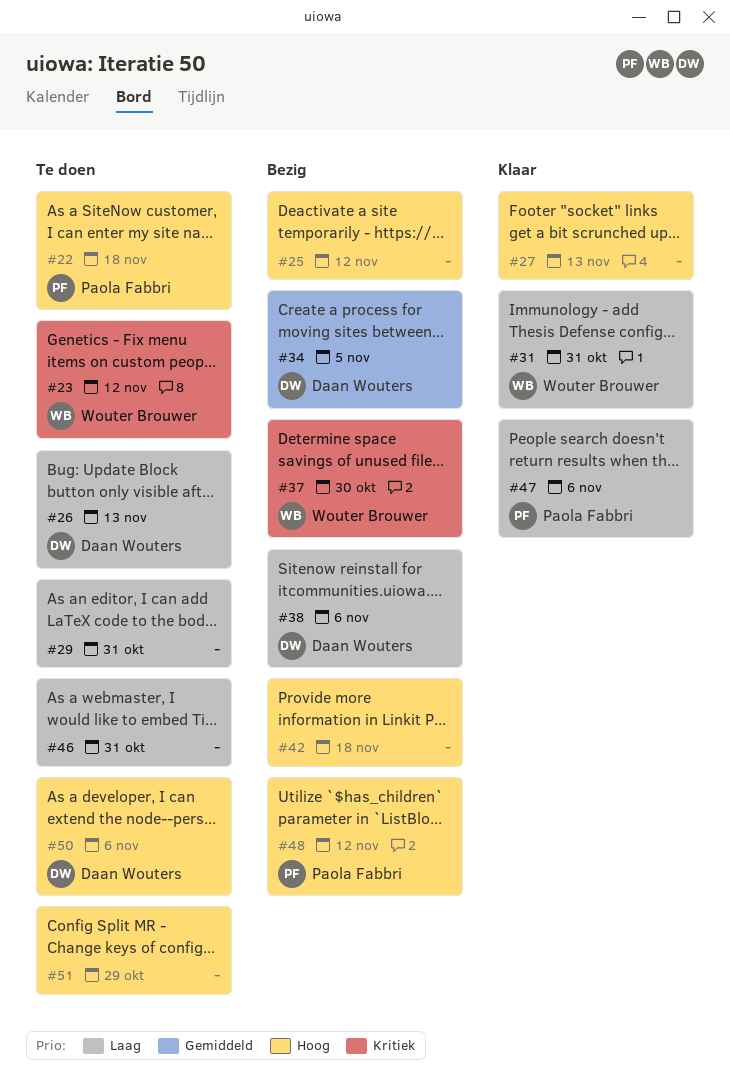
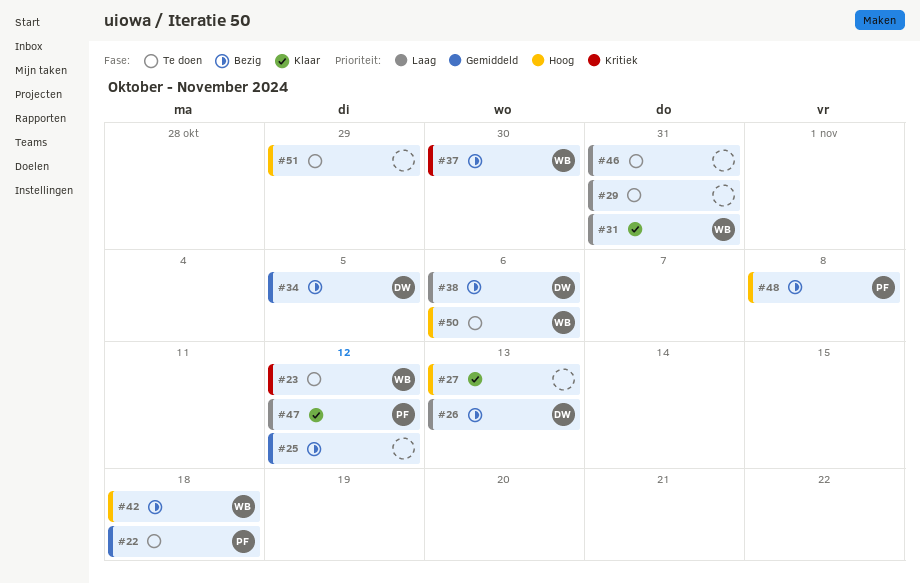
#22, priority: Hoog -> Gemiddeld
#25, priority: Hoog -> Gemiddeld
#26, status: Te doen -> Bezig
#42, owner: none -> Wouter Brouwer
#47, due: Nov 6 -> Nov 12
#48, due: Nov 12 -> Nov 8
#50, owner: Daan Wouters -> Wouter Brouwer

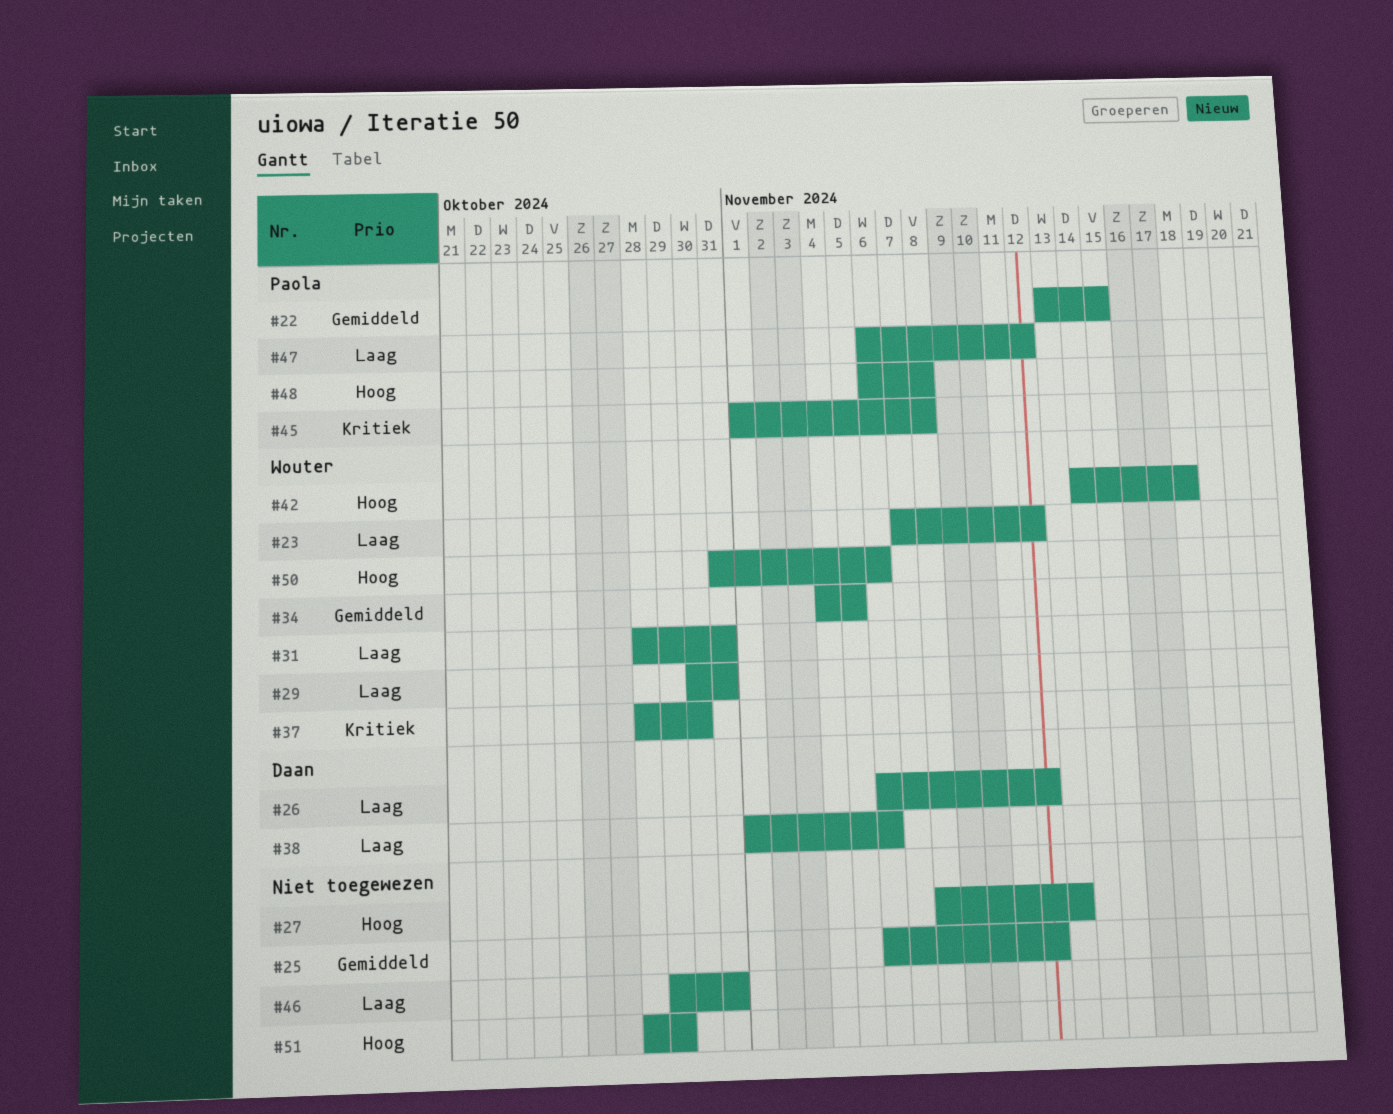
#22, due: Nov 18 -> Nov 15
#23, priority: Kritiek -> Laag
#26, due: Nov 13 -> Nov 12
#29, owner: none -> Wouter
#34, owner: Daan -> Wouter
#45: none -> present

